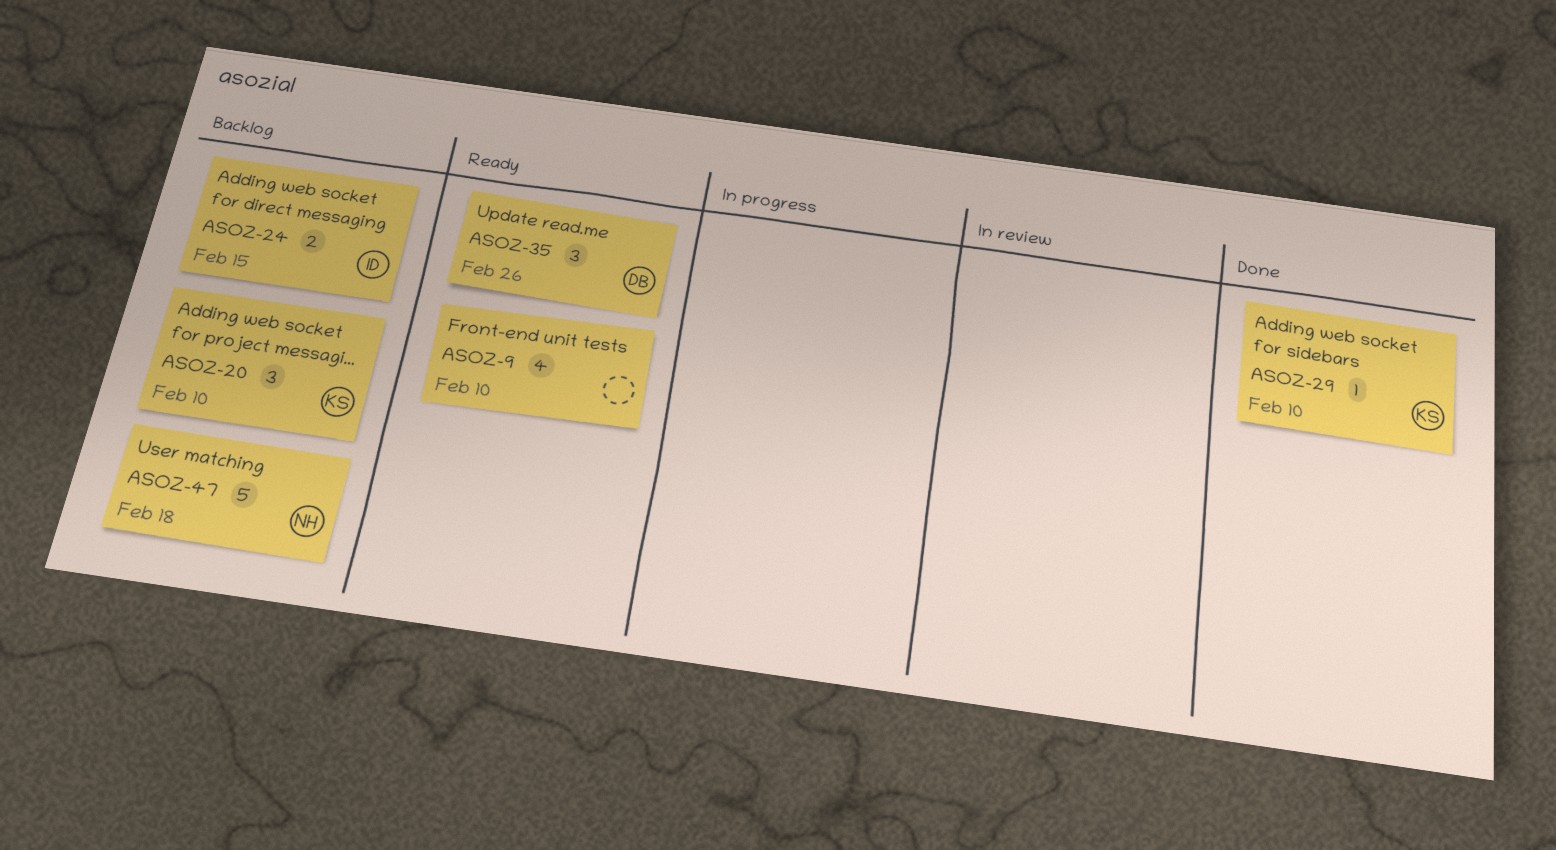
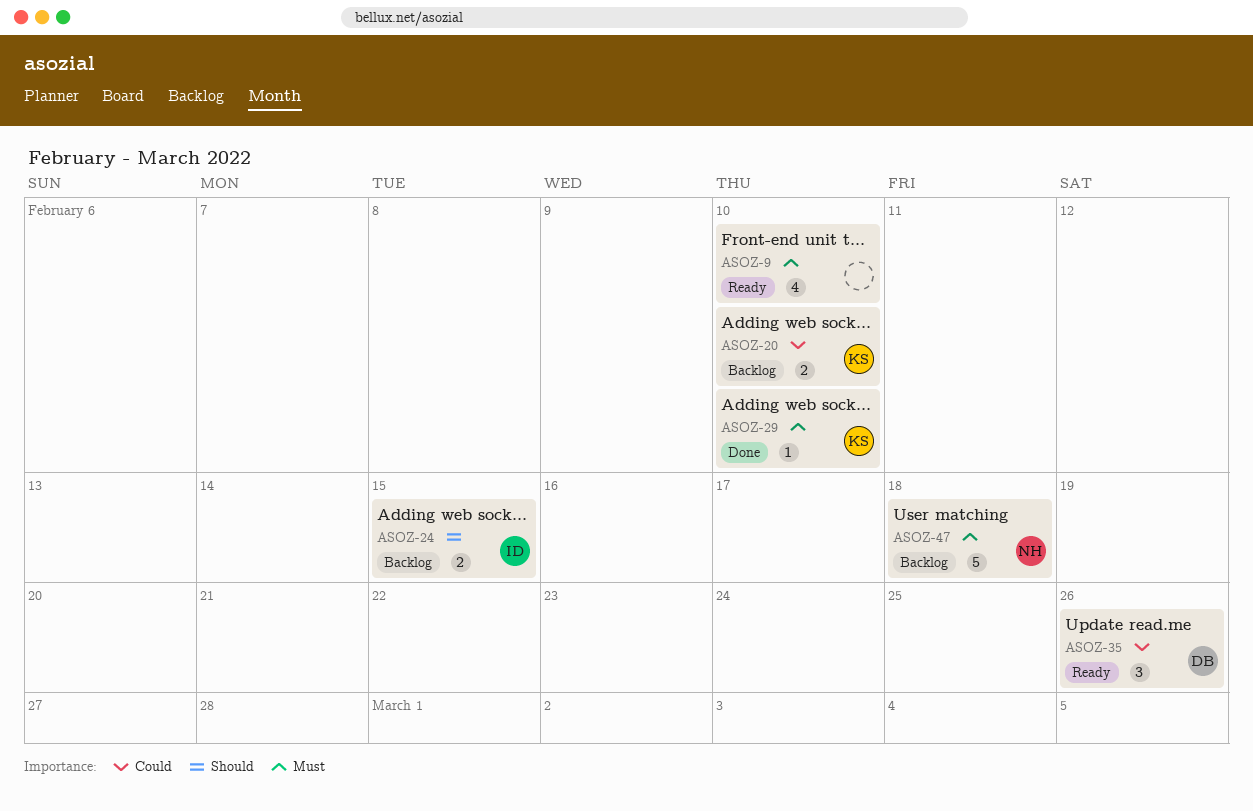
ASOZ-20, estimate: 3 -> 2

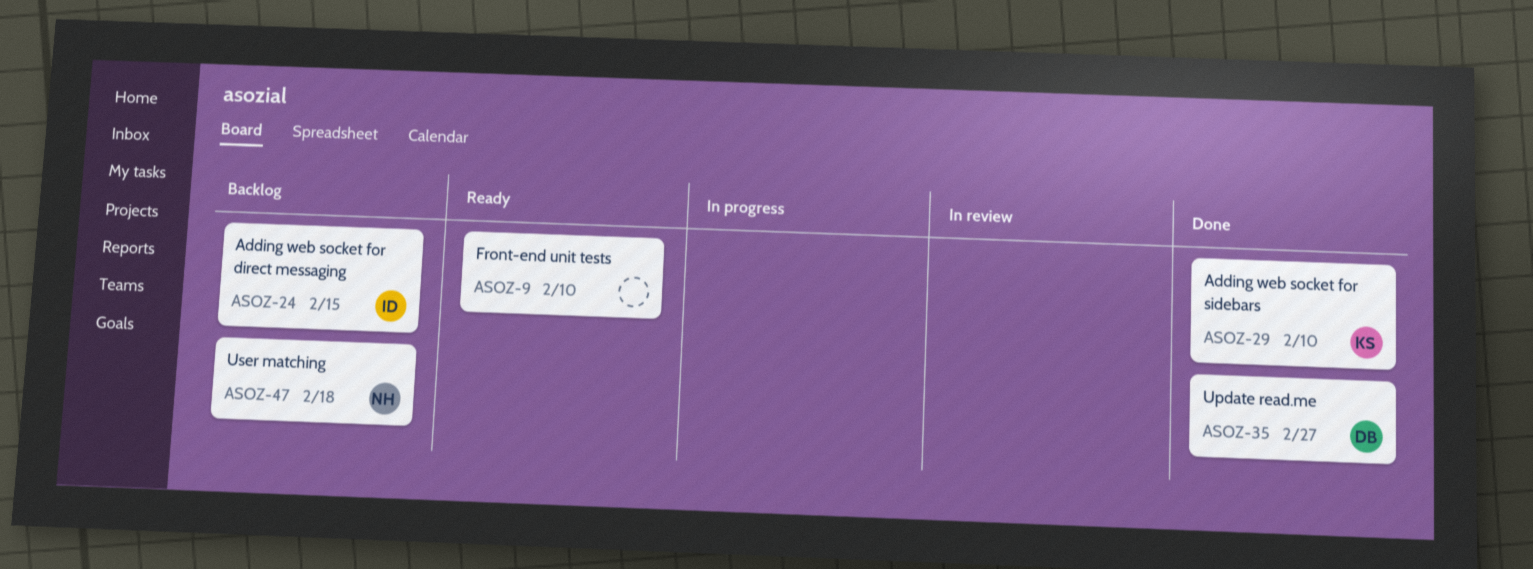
ASOZ-20: present -> none
ASOZ-35, status: Ready -> Done
ASOZ-35, due: Feb 26 -> Feb 27

